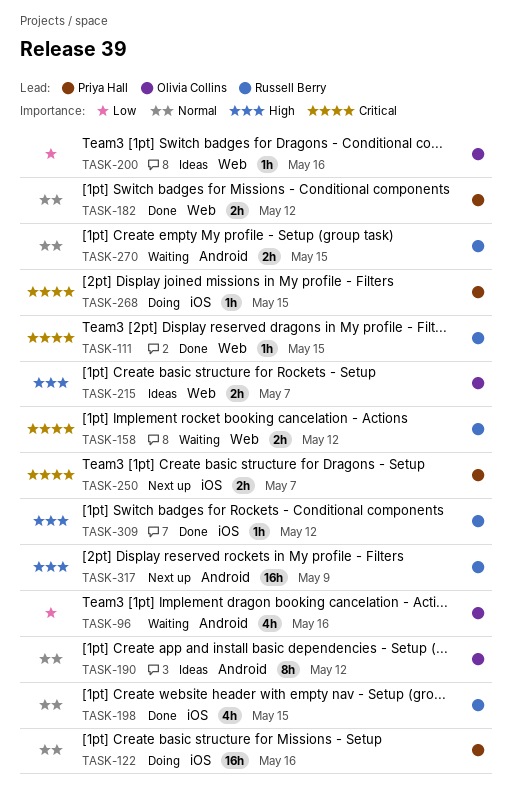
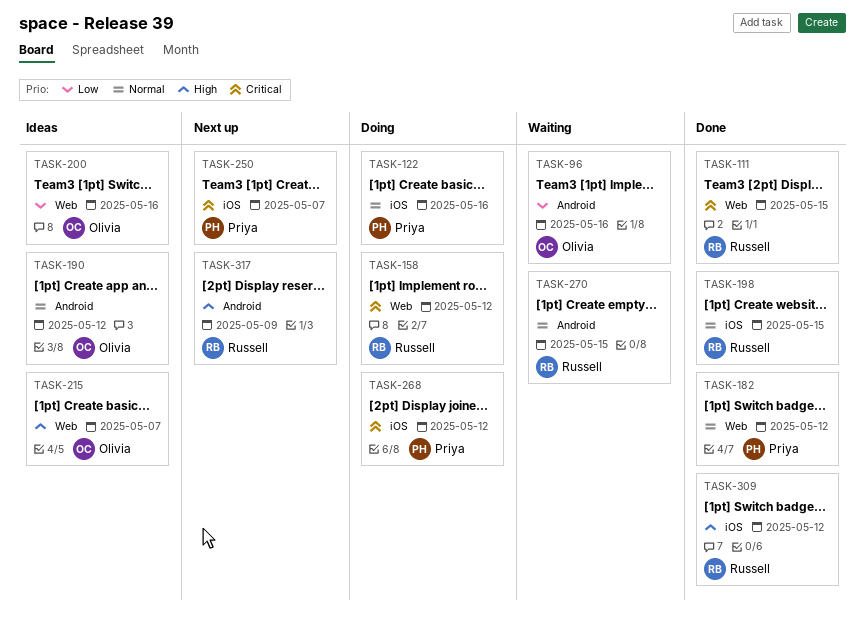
TASK-158, status: Waiting -> Doing
TASK-268, due: May 15 -> May 12

